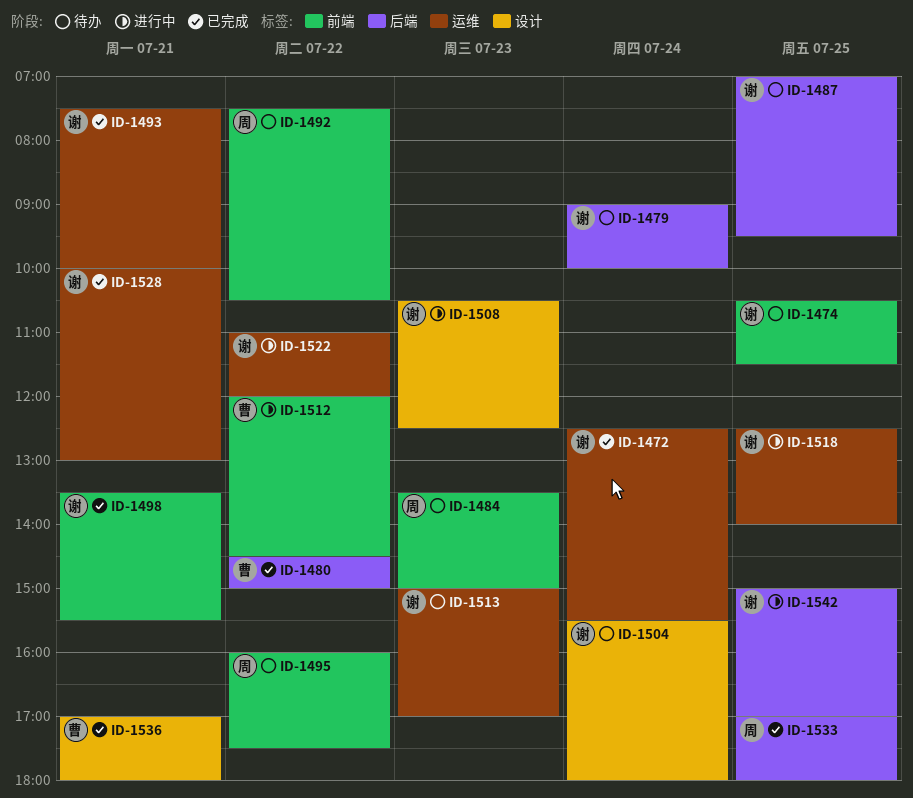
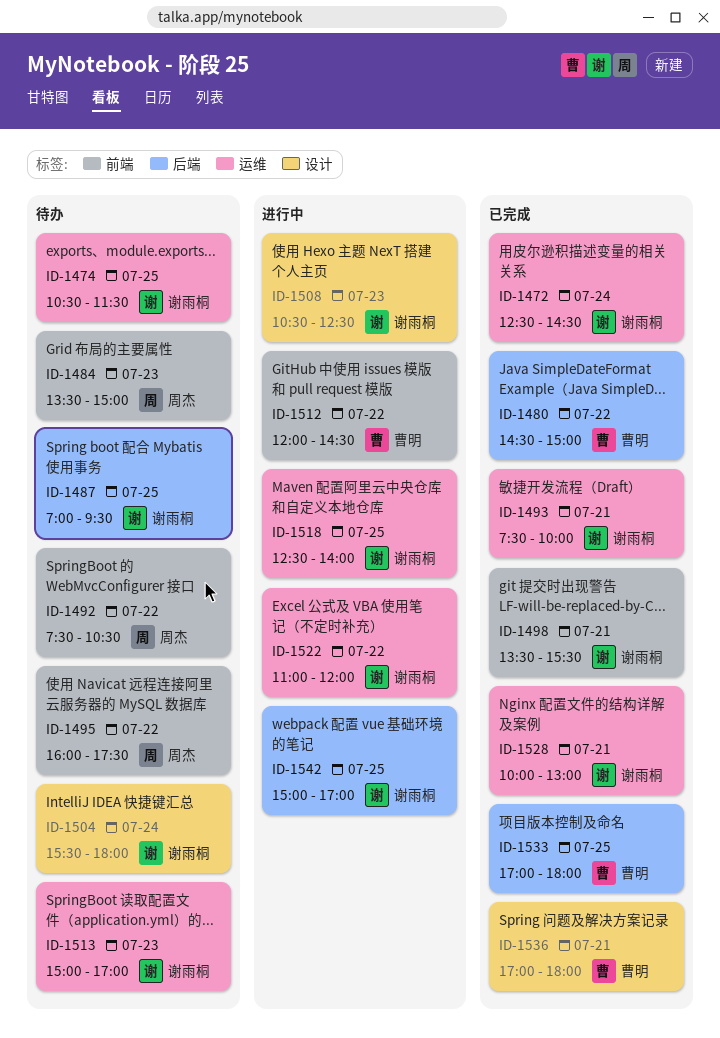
ID-1472, ends: 15:30 -> 14:30
ID-1474, label: 前端 -> 运维
ID-1479: present -> none
ID-1533, owner: 周杰 -> 曹明

